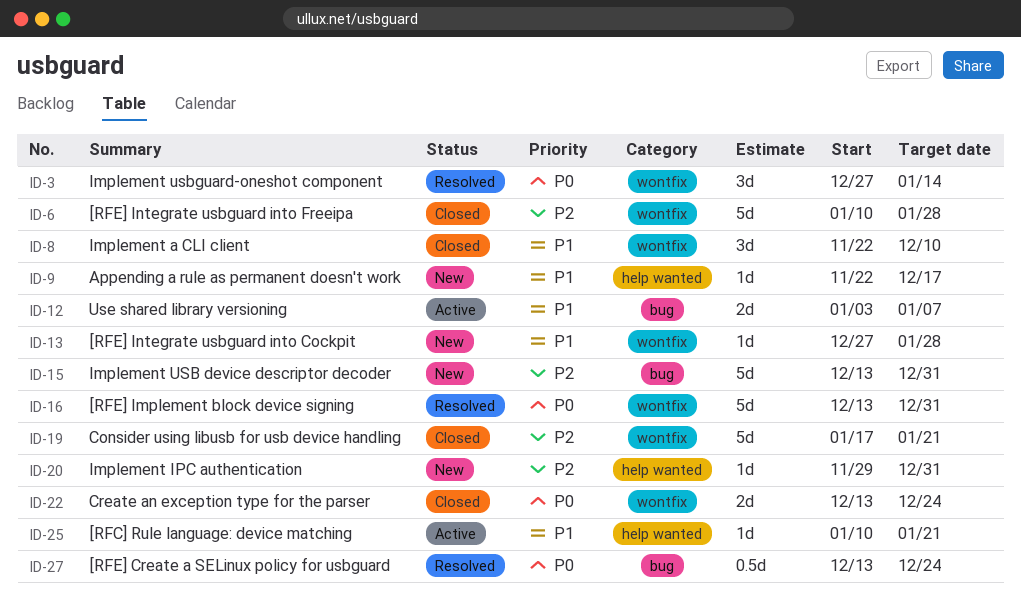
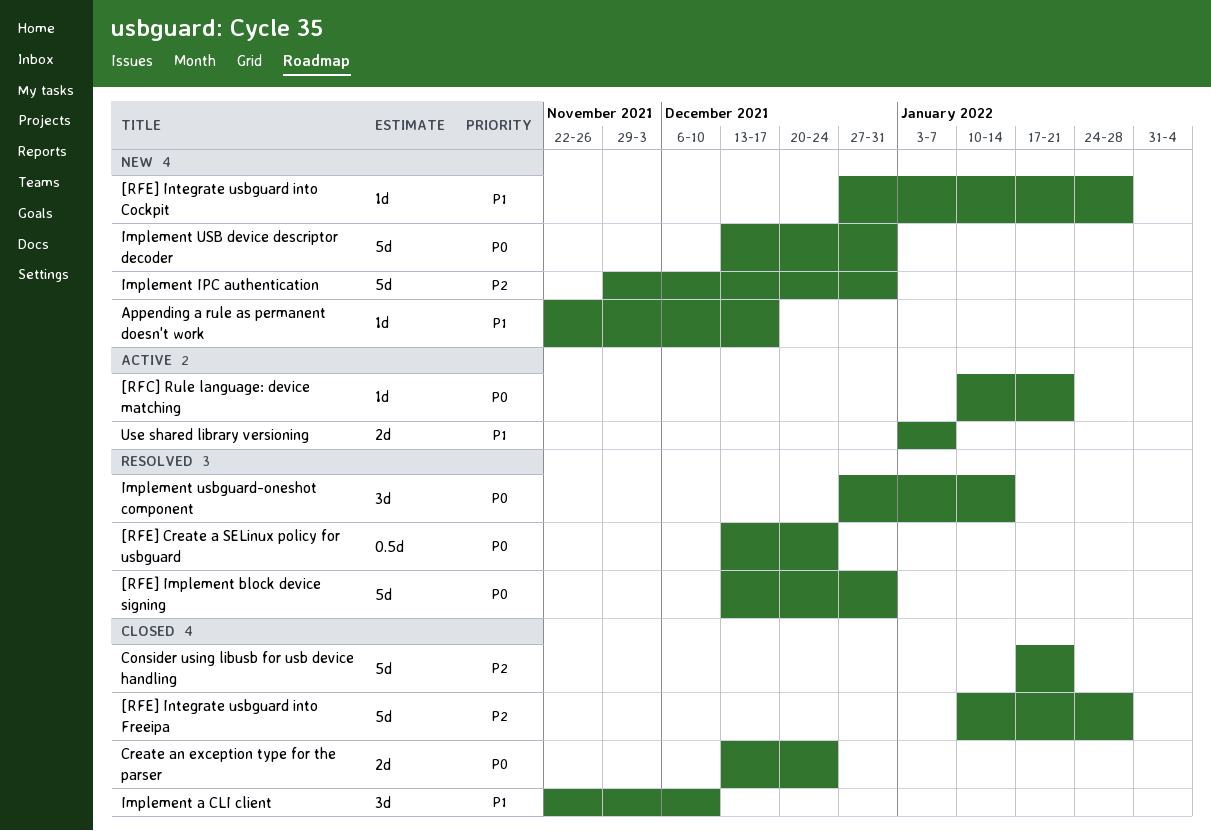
[RFC] Rule language: device matching, priority: P1 -> P0
Implement IPC authentication, estimate: 1d -> 5d
Implement USB device descriptor decoder, priority: P2 -> P0

